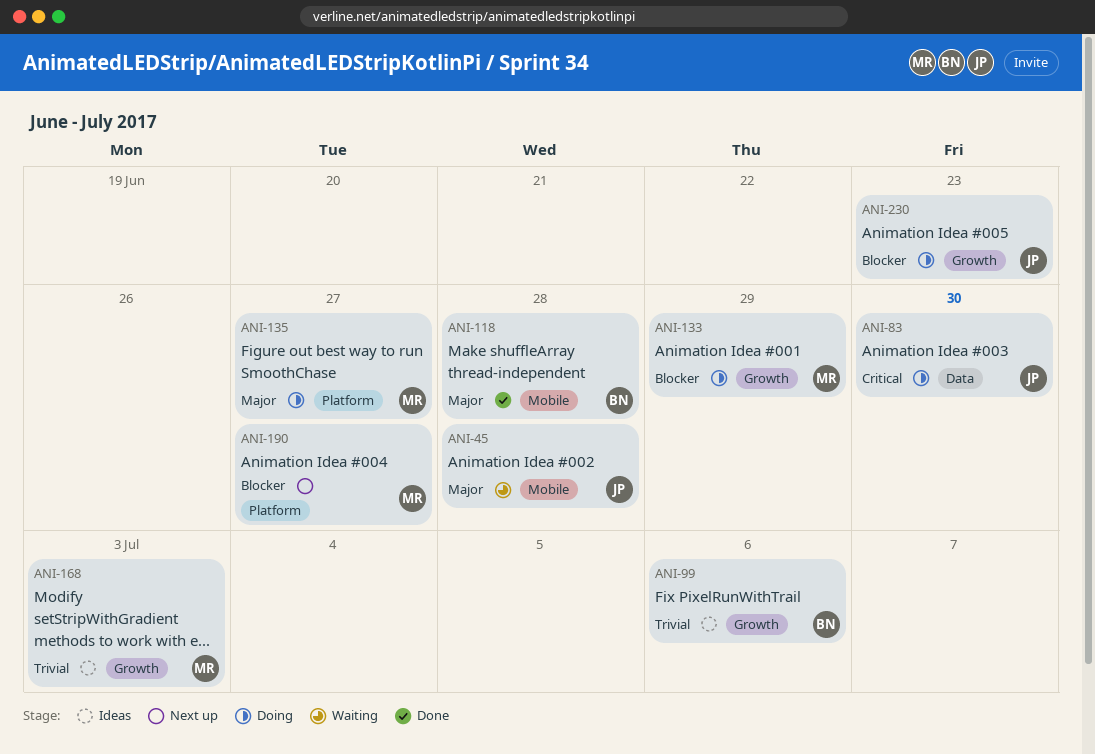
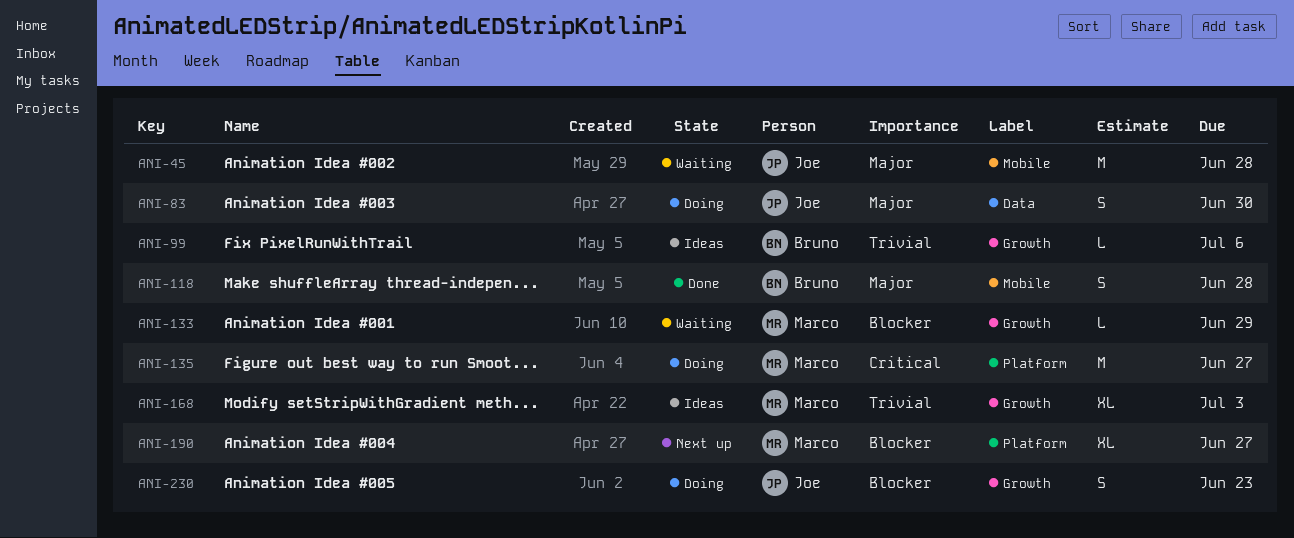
ANI-83, priority: Critical -> Major
ANI-133, status: Doing -> Waiting
ANI-135, priority: Major -> Critical

